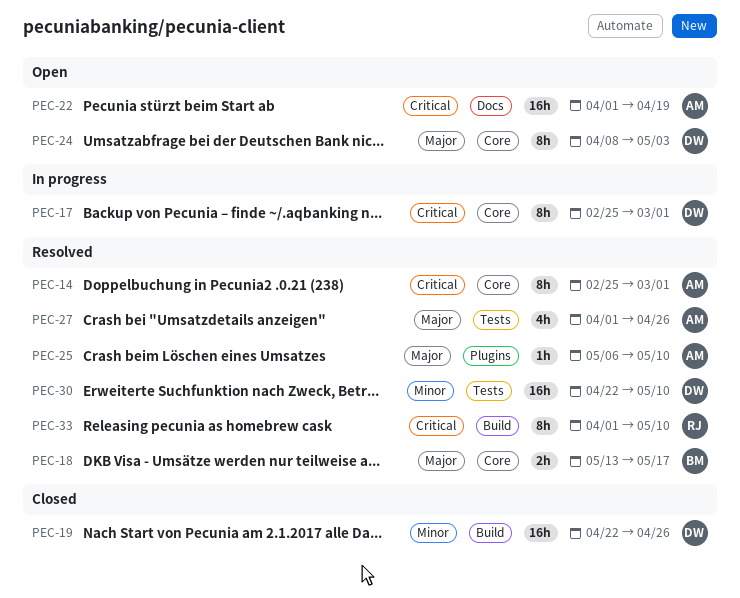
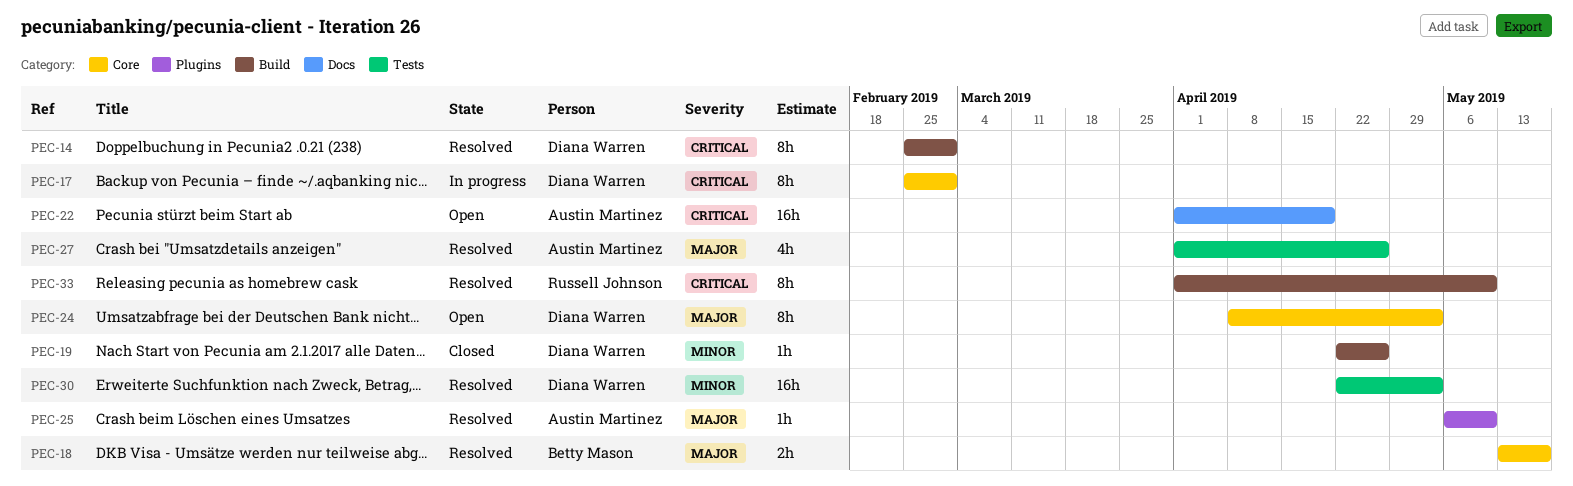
PEC-14, owner: Austin Martinez -> Diana Warren
PEC-14, label: Core -> Build
PEC-19, estimate: 16h -> 1h
PEC-30, due: May 10 -> May 3

